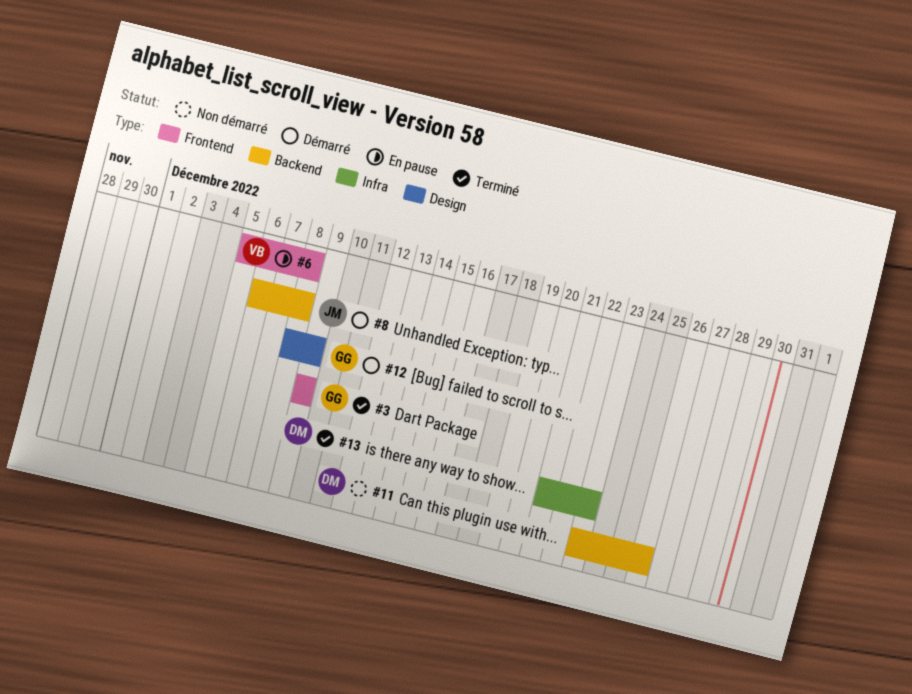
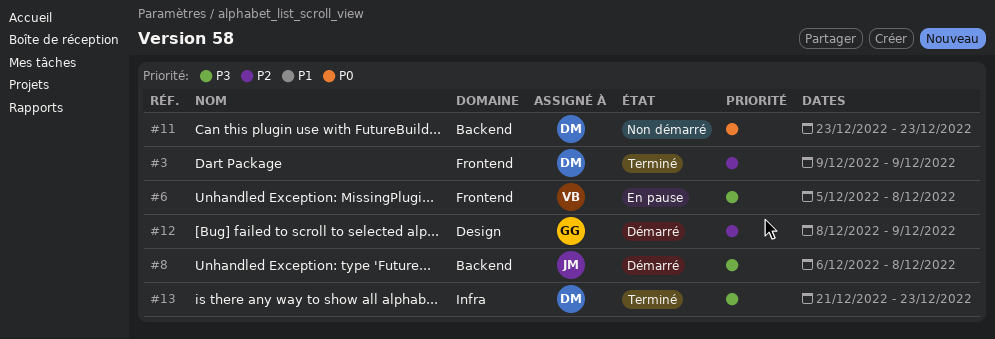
#3, owner: GG -> DM
#11, due: Dec 26 -> Dec 23

